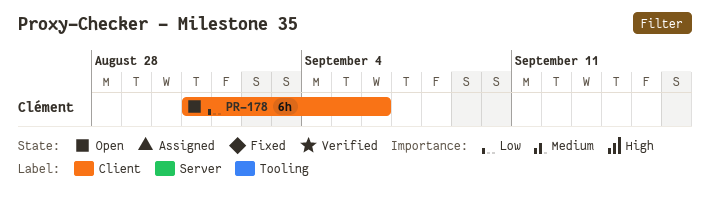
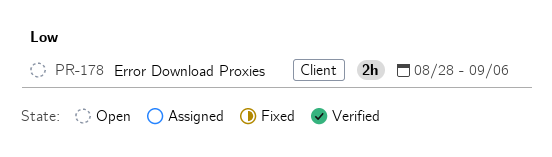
PR-178, estimate: 6h -> 2h
PR-178, start: Aug 31 -> Aug 28

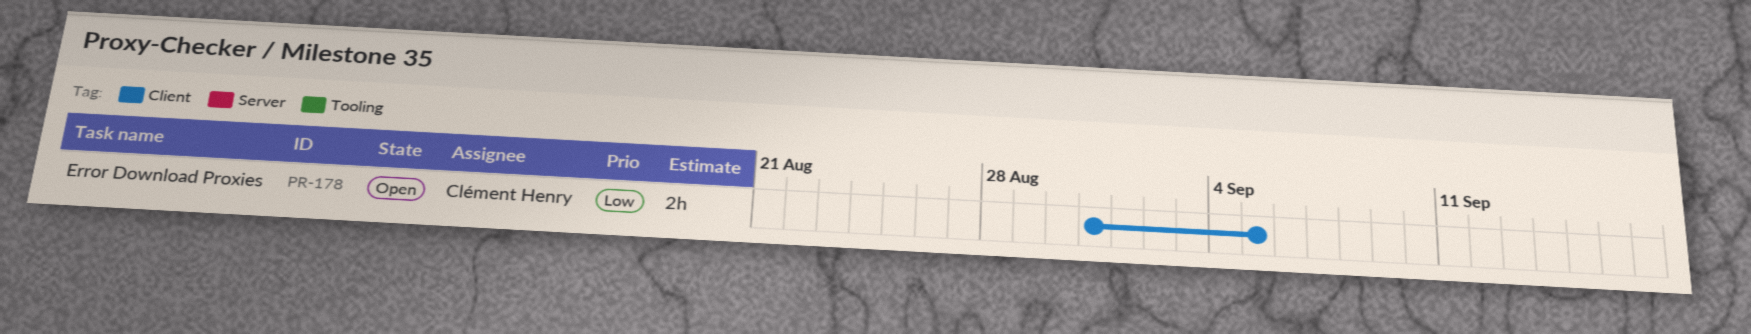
PR-178, start: Aug 28 -> Aug 31
PR-178, due: Sep 6 -> Sep 5

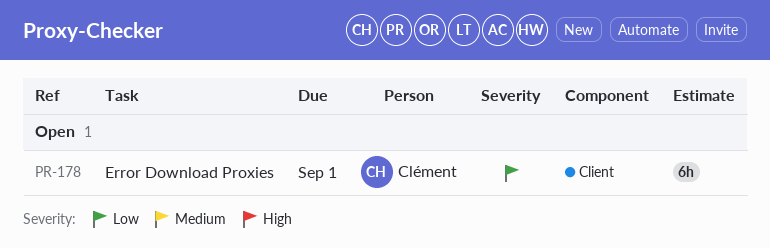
PR-178, estimate: 2h -> 6h
PR-178, due: Sep 5 -> Sep 1

